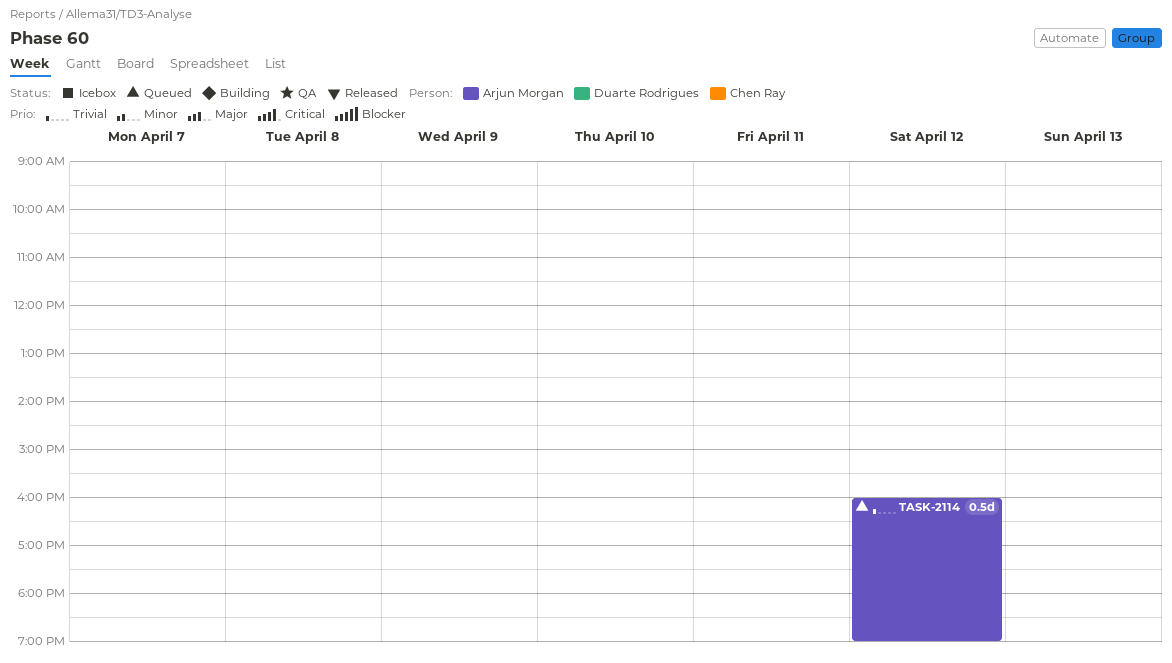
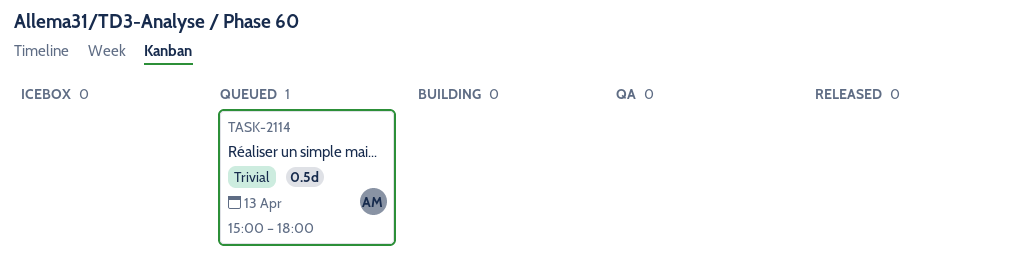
TASK-2114, day: Apr 12 -> Apr 13
TASK-2114, begins: 16:00 -> 15:00
TASK-2114, ends: 19:00 -> 18:00

